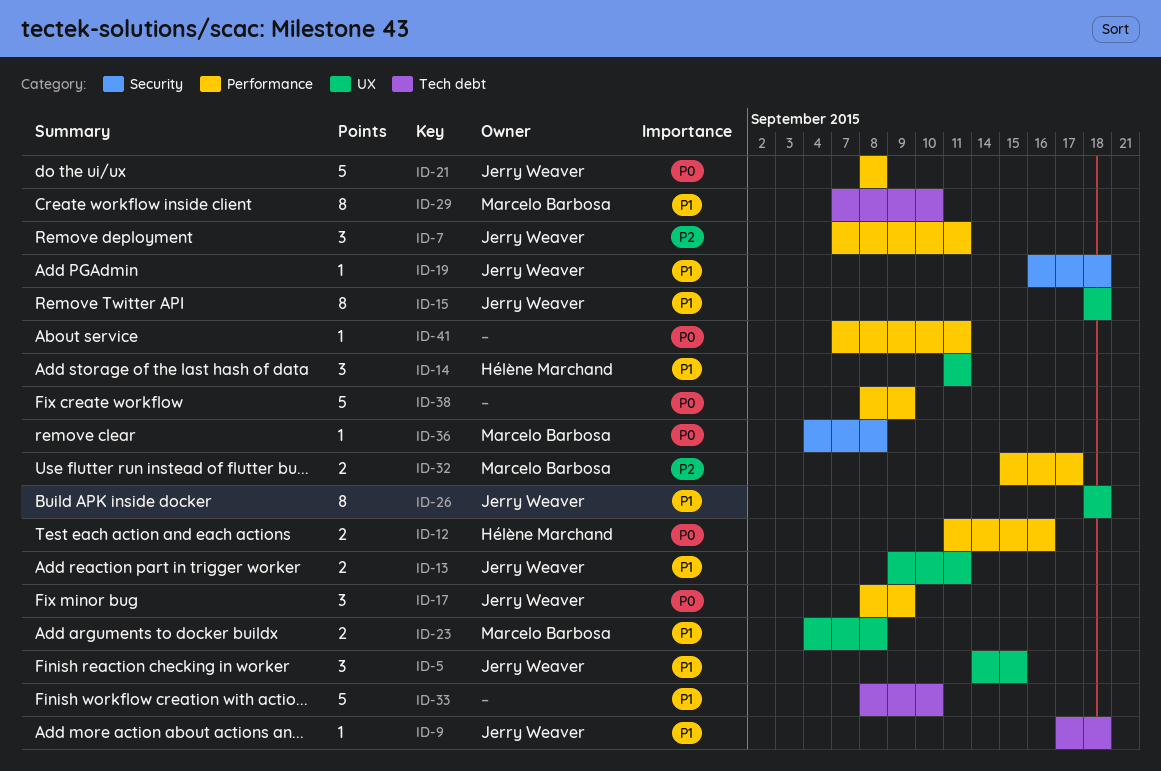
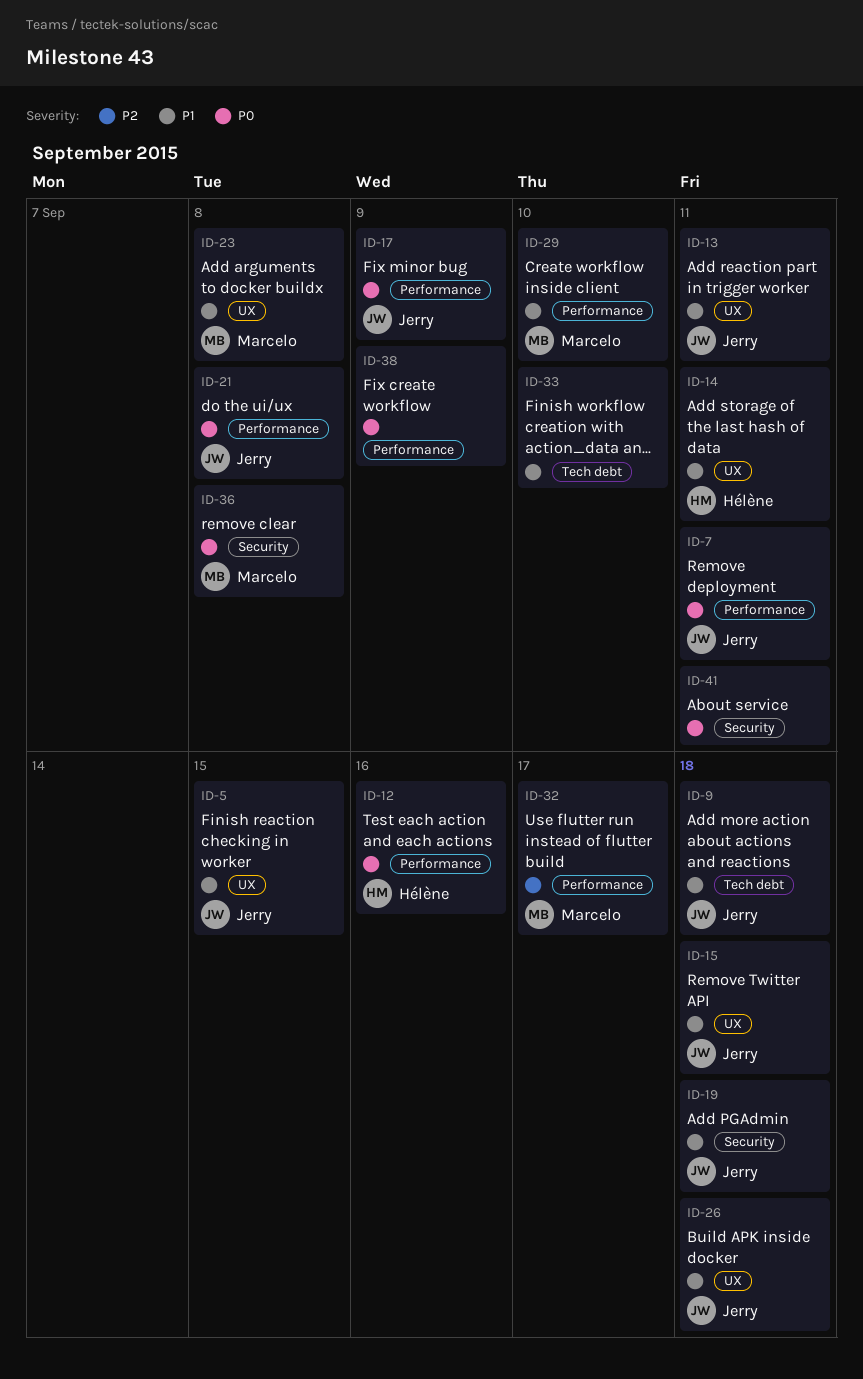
ID-7, priority: P2 -> P0
ID-29, label: Tech debt -> Performance
ID-41, label: Performance -> Security

